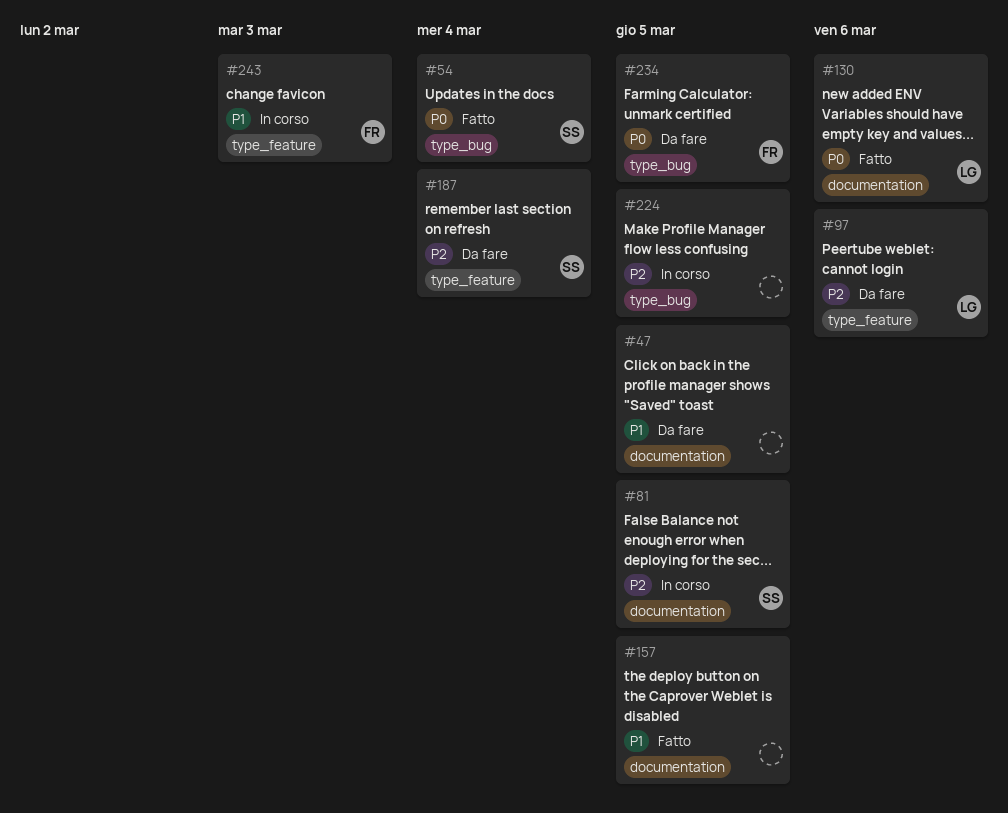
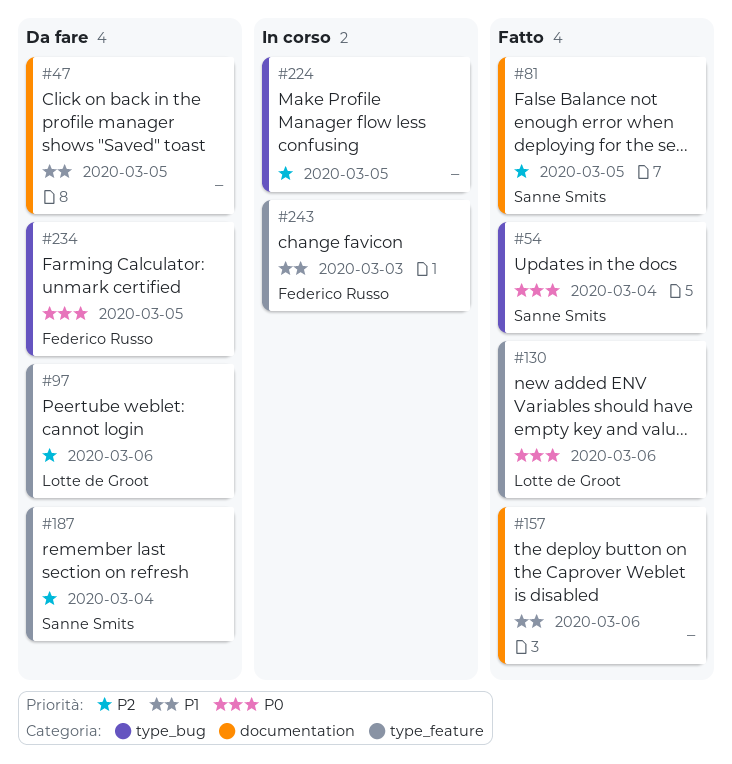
#81, status: In corso -> Fatto
#130, label: documentation -> type_feature
#157, due: Mar 5 -> Mar 6

